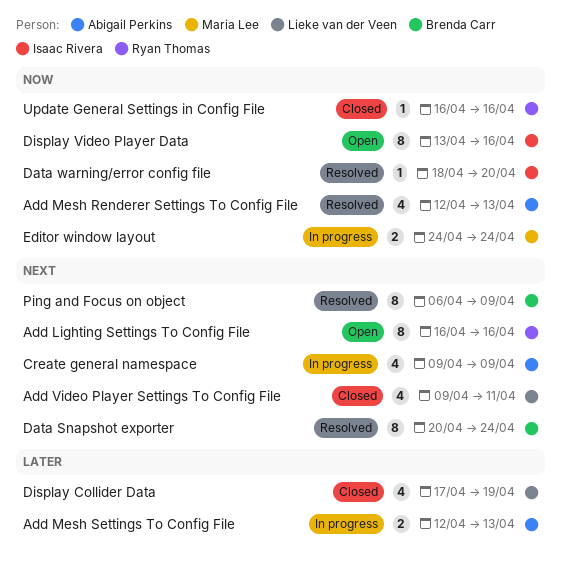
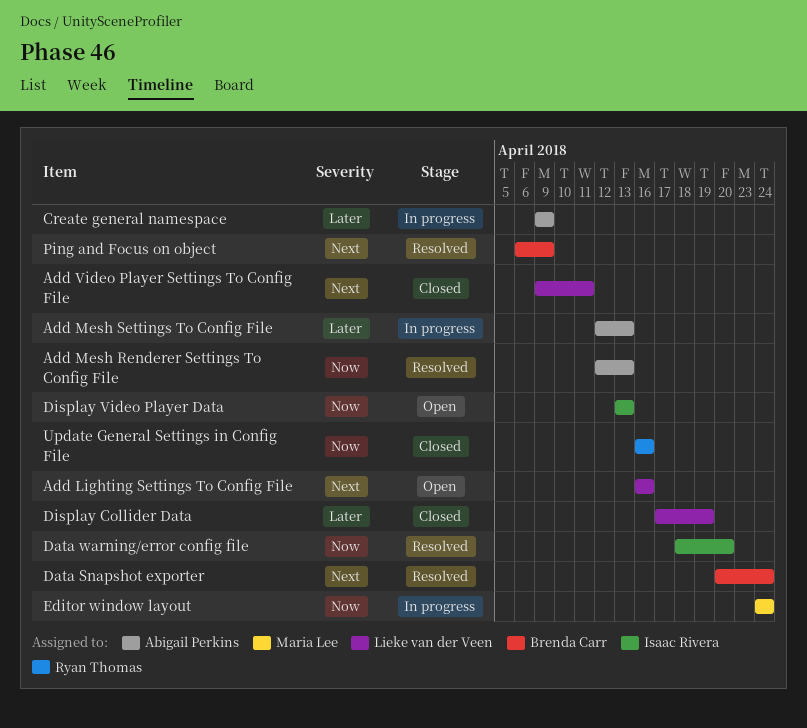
Add Lighting Settings To Config File, owner: Ryan Thomas -> Lieke van der Veen
Create general namespace, priority: Next -> Later
Display Video Player Data, due: Apr 16 -> Apr 13

